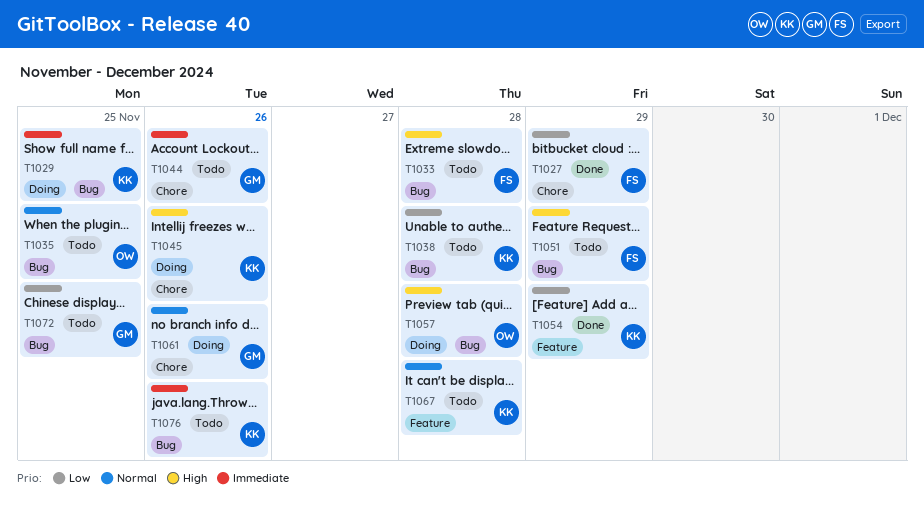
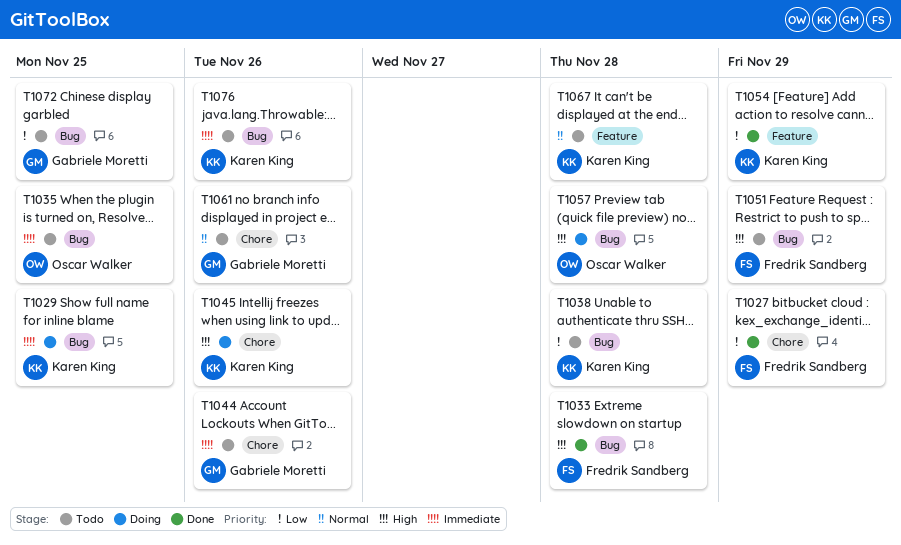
T1033, status: Todo -> Done
T1035, priority: Normal -> Immediate
T1061, status: Doing -> Todo

